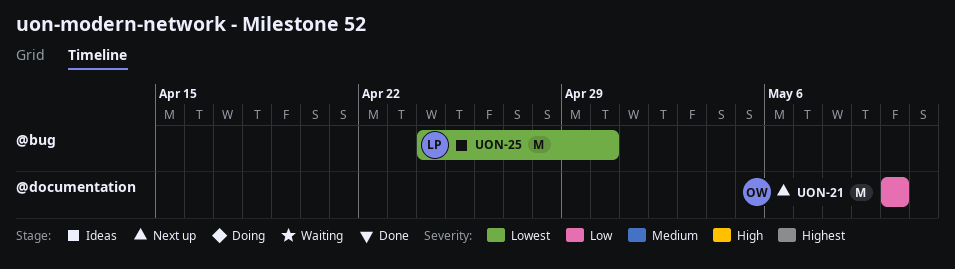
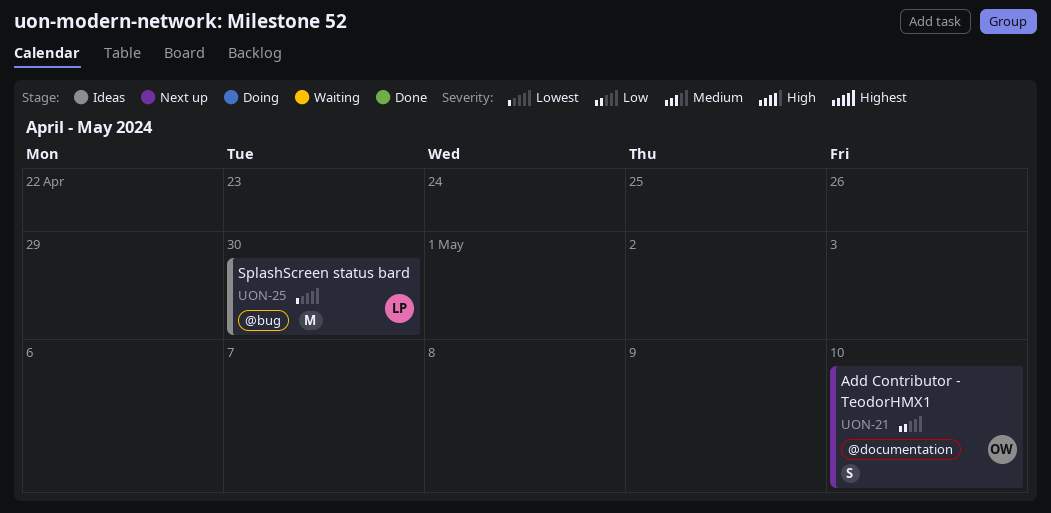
UON-21, estimate: M -> S

